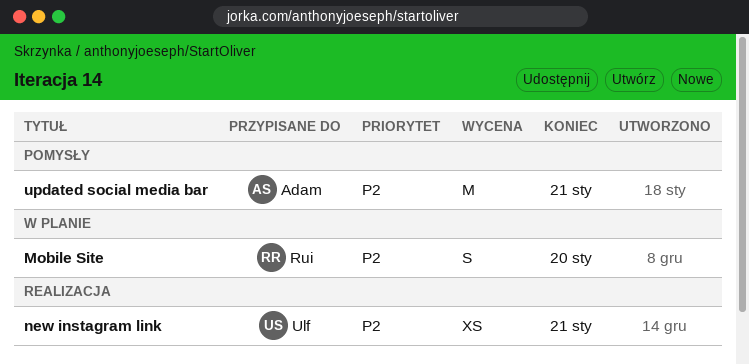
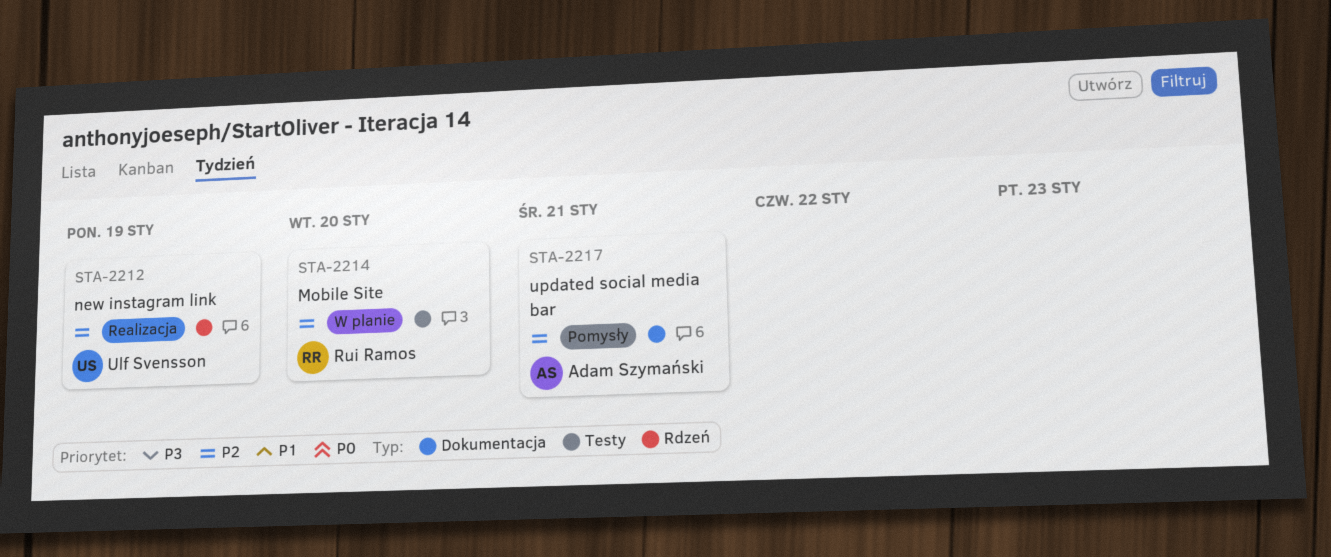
new instagram link, due: Jan 21 -> Jan 19

